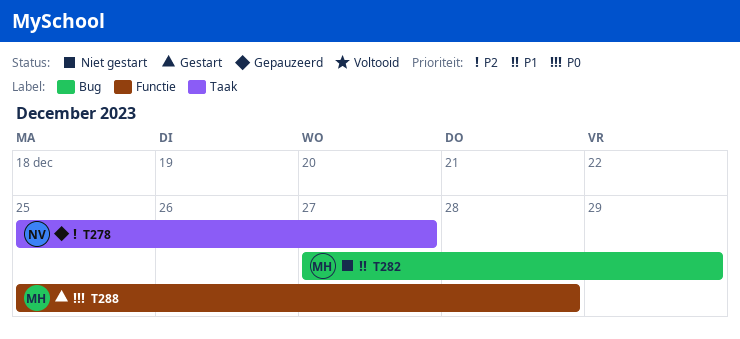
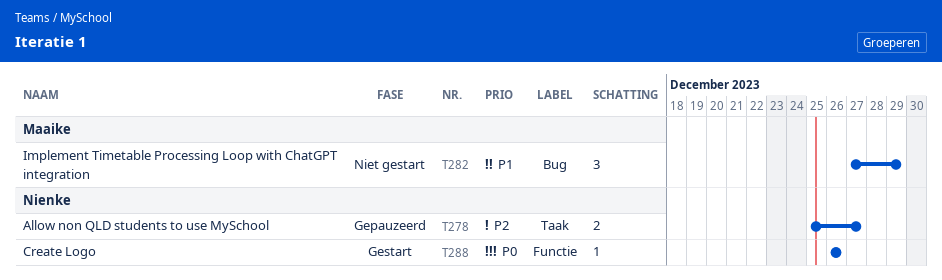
T288, owner: Maaike -> Nienke
T288, start: Dec 25 -> Dec 26
T288, due: Dec 28 -> Dec 26

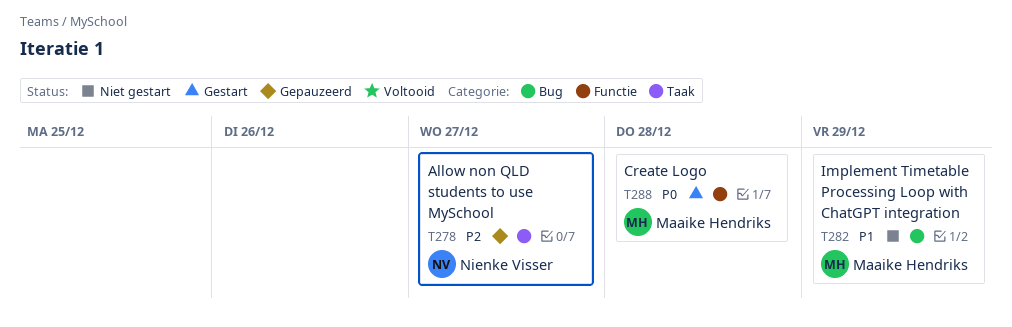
T288, owner: Nienke Visser -> Maaike Hendriks
T288, due: Dec 26 -> Dec 28

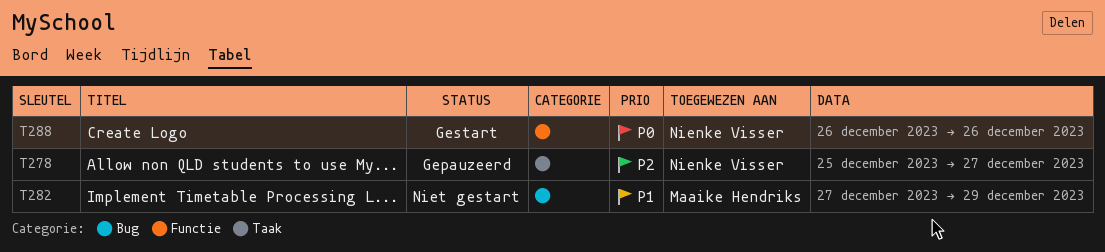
T288, owner: Maaike Hendriks -> Nienke Visser
T288, due: Dec 28 -> Dec 26

